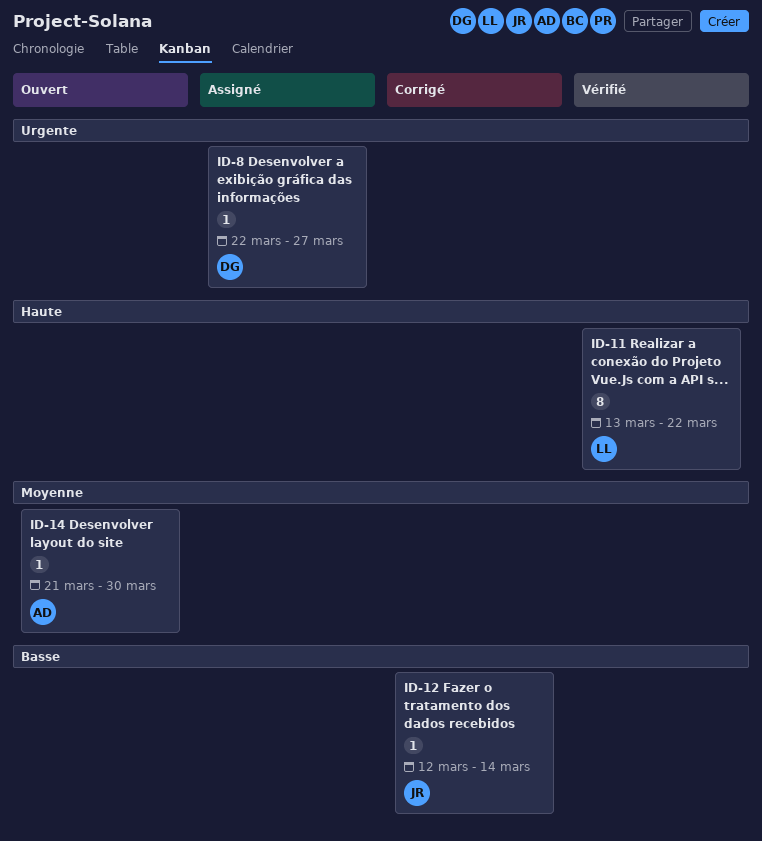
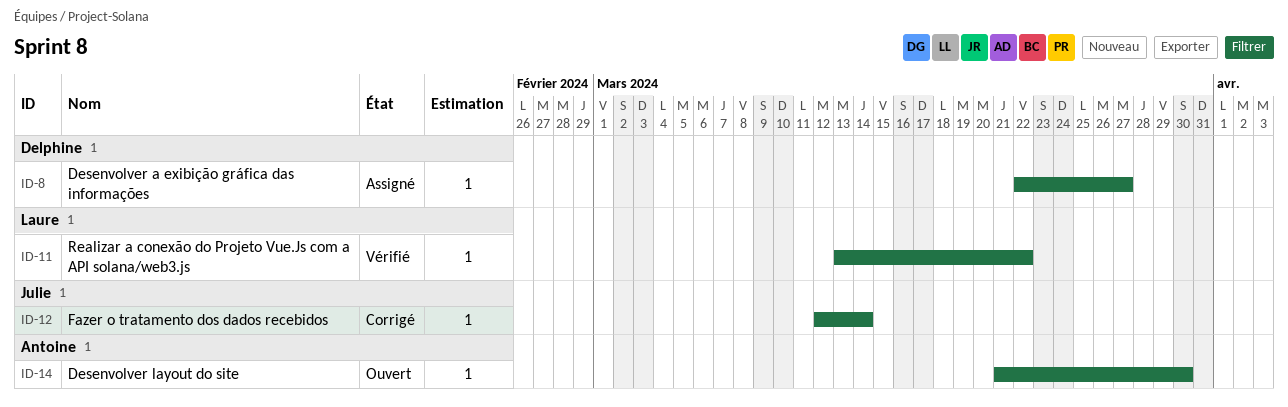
ID-11, estimate: 8 -> 1

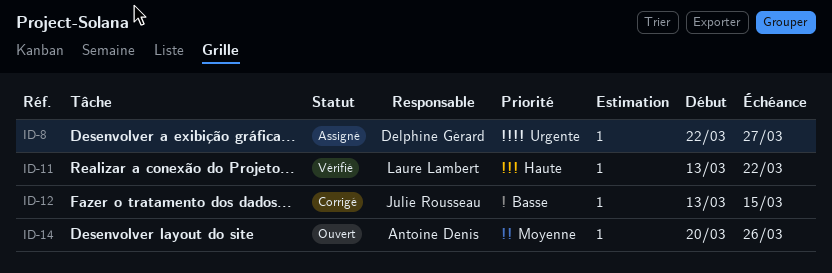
ID-12, start: Mar 12 -> Mar 13
ID-12, due: Mar 14 -> Mar 15
ID-14, start: Mar 21 -> Mar 20
ID-14, due: Mar 30 -> Mar 26

